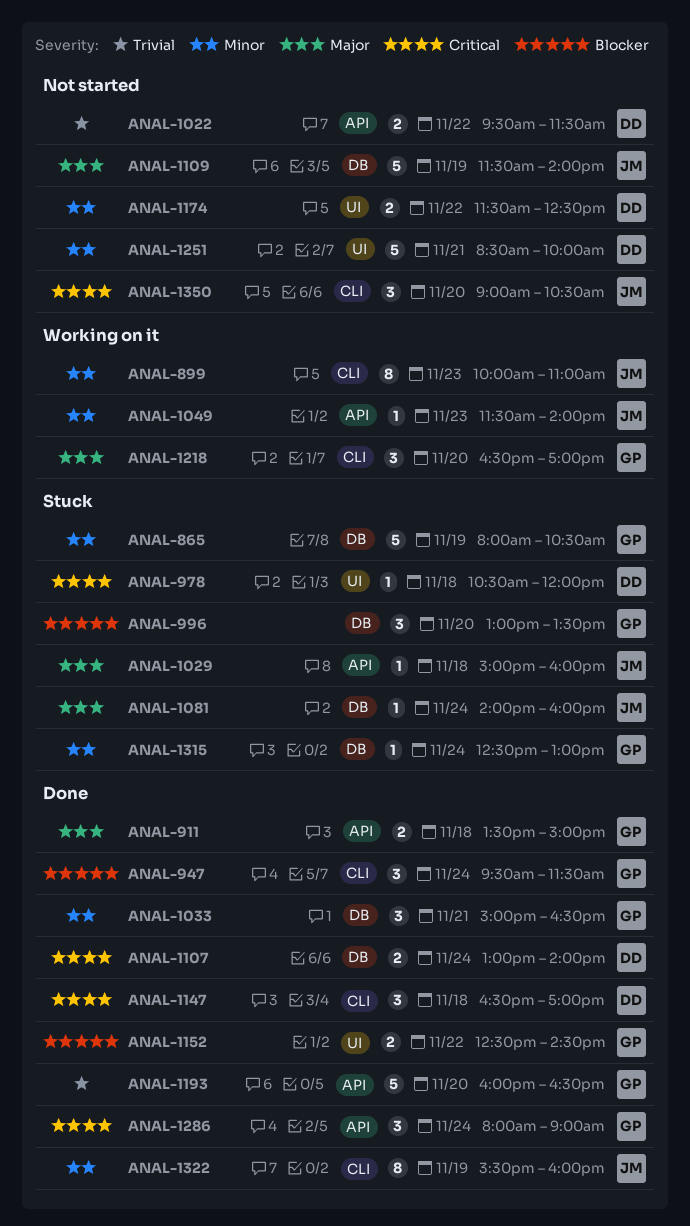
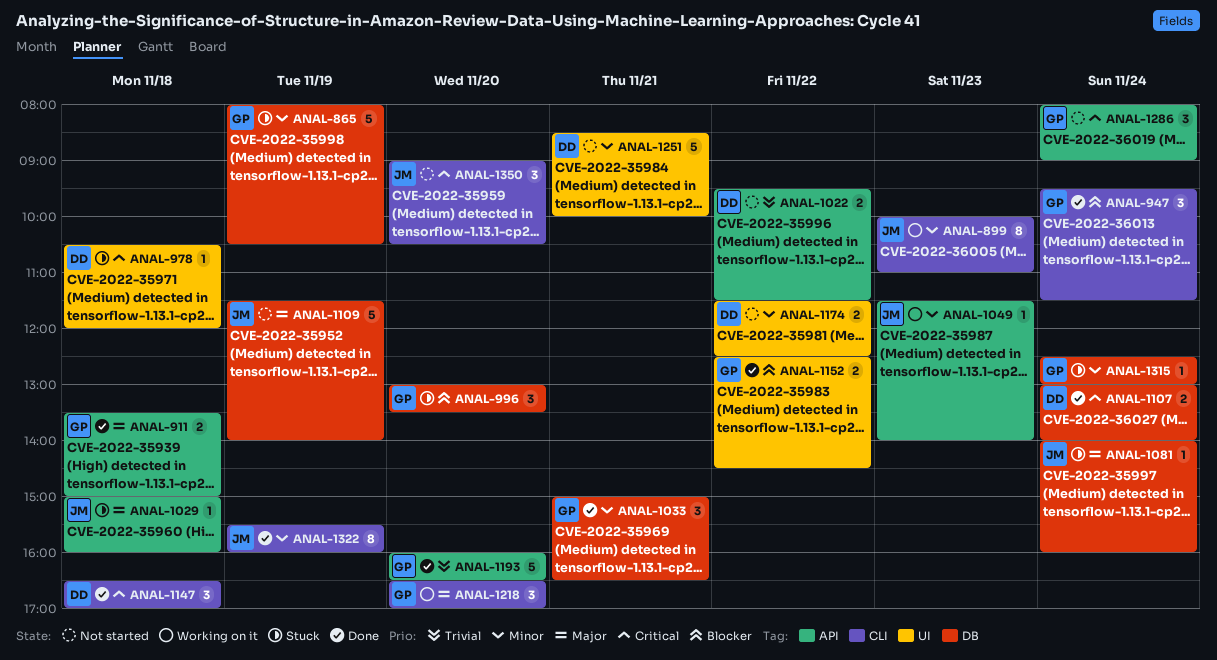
ANAL-1286, status: Done -> Not started

